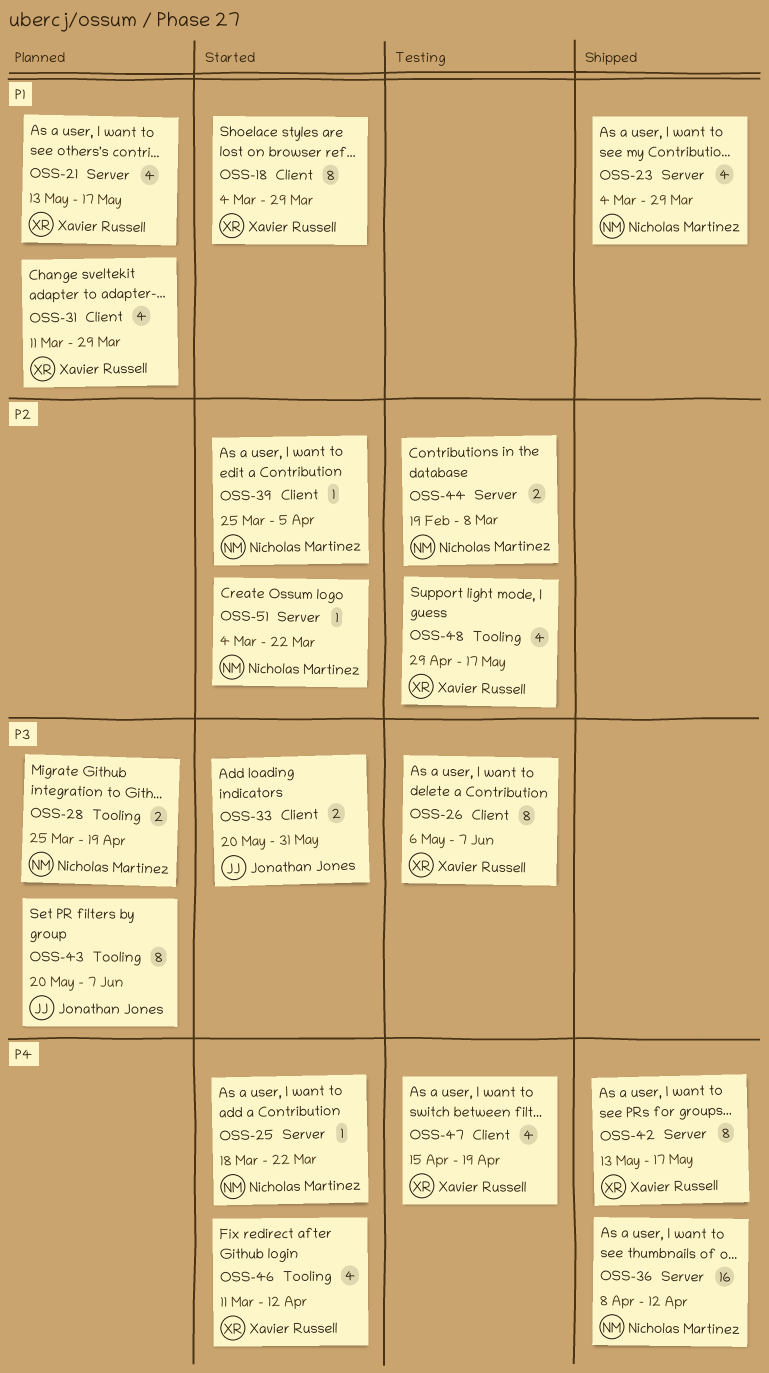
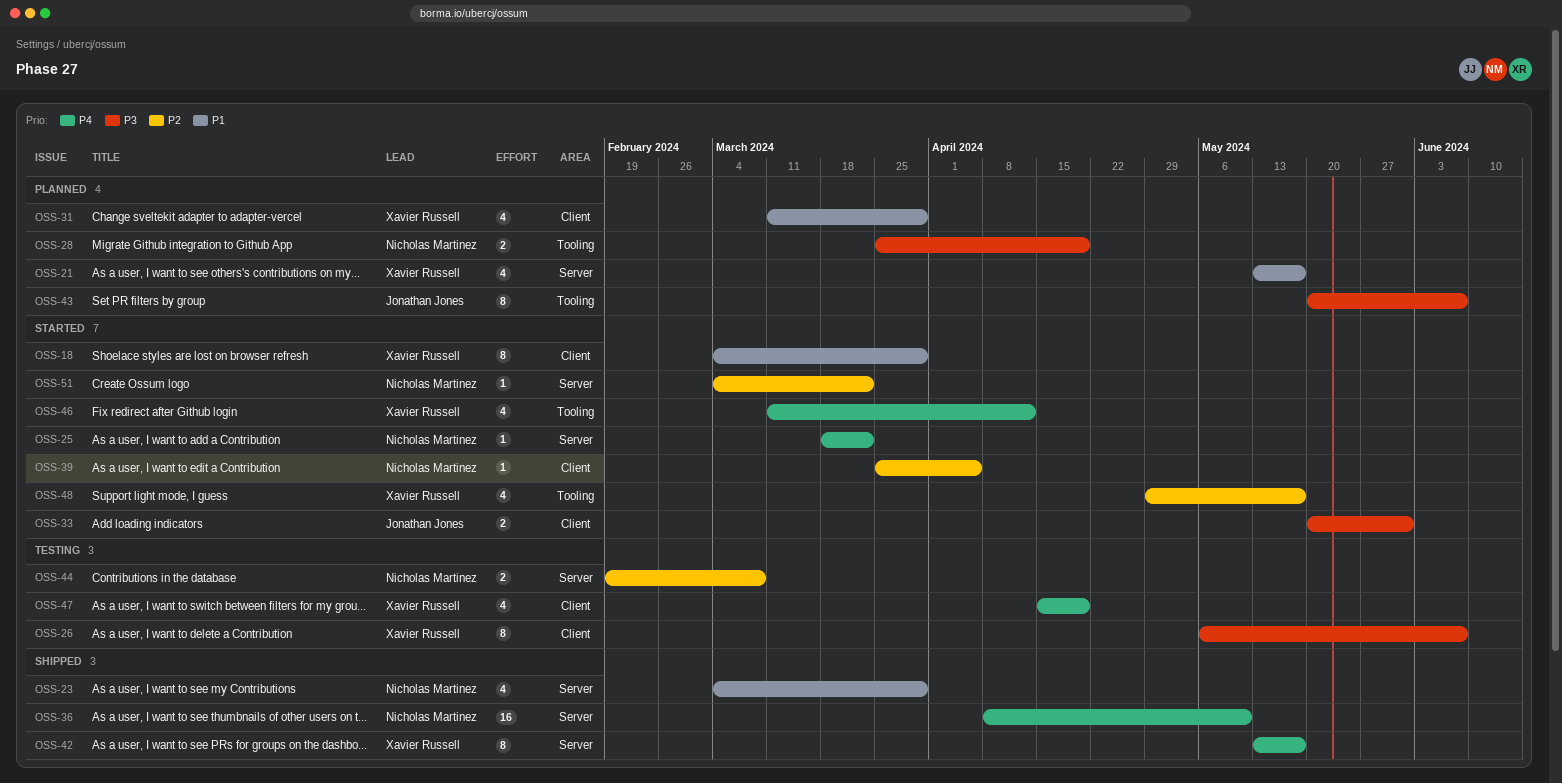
OSS-36, due: Apr 12 -> May 10
OSS-48, status: Testing -> Started

